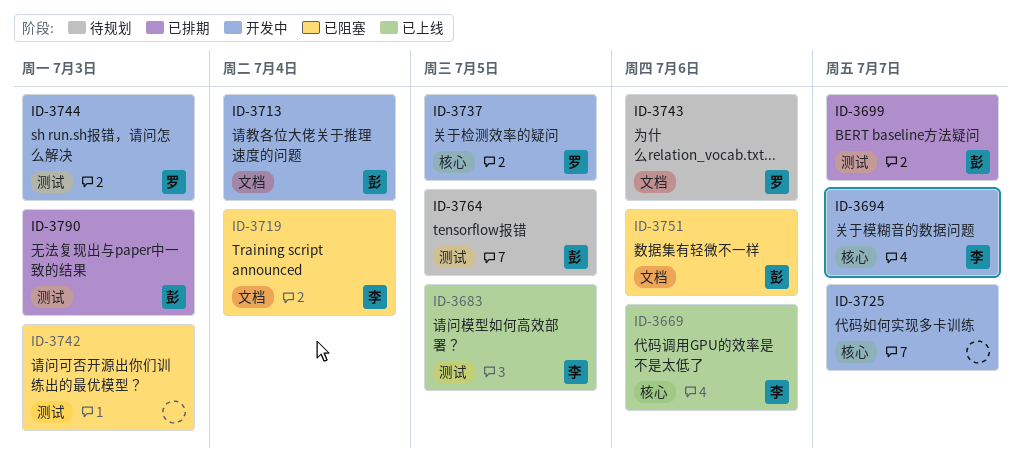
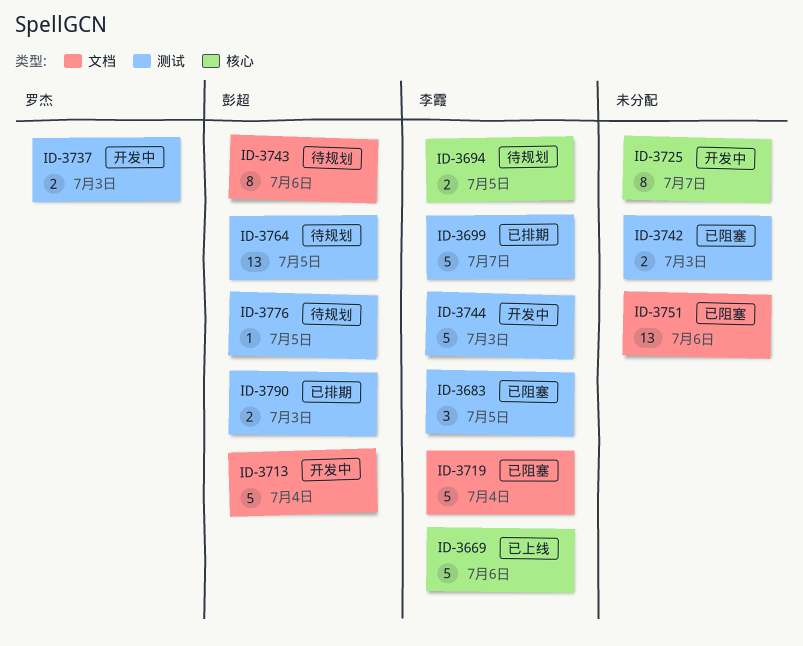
ID-3683, status: 已上线 -> 已阻塞
ID-3694, status: 开发中 -> 待规划
ID-3694, due: Jul 7 -> Jul 5
ID-3699, owner: 彭超 -> 李霞
ID-3737, label: 核心 -> 测试
ID-3737, due: Jul 5 -> Jul 3
ID-3743, owner: 罗杰 -> 彭超
ID-3744, owner: 罗杰 -> 李霞
ID-3751, owner: 彭超 -> none
ID-3776: none -> present

